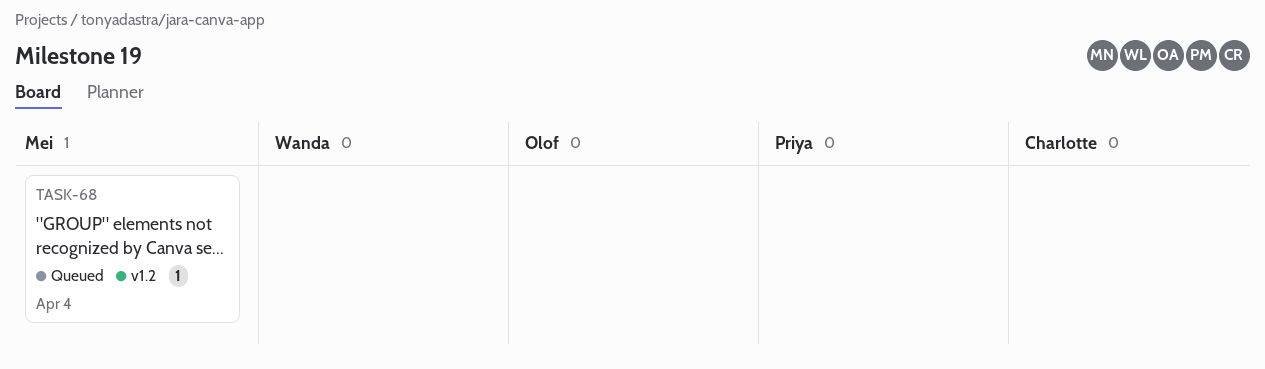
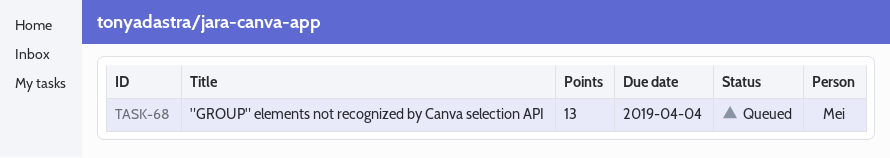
TASK-68, estimate: 1 -> 13

